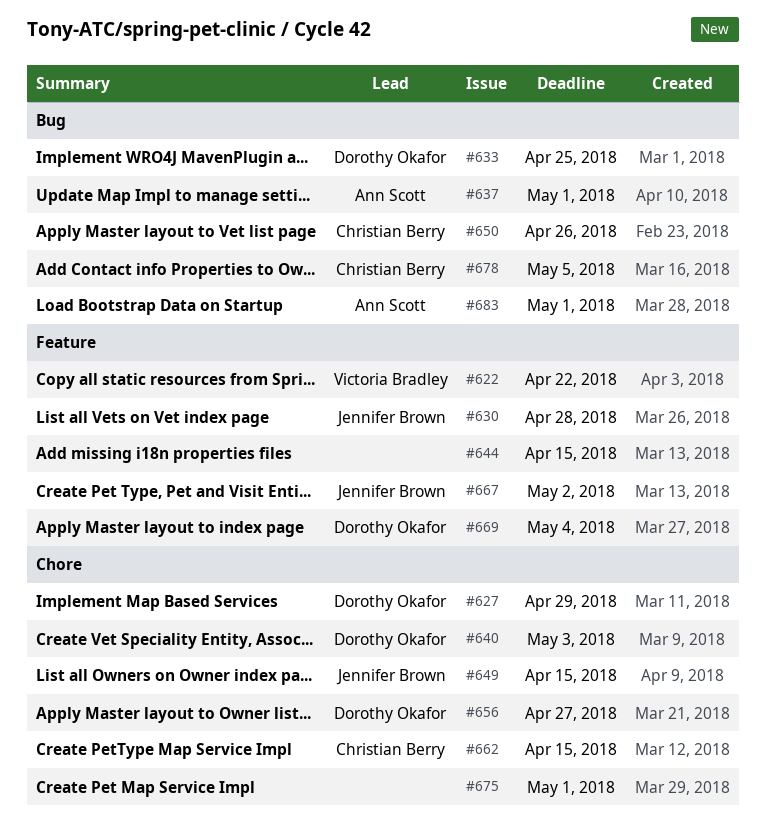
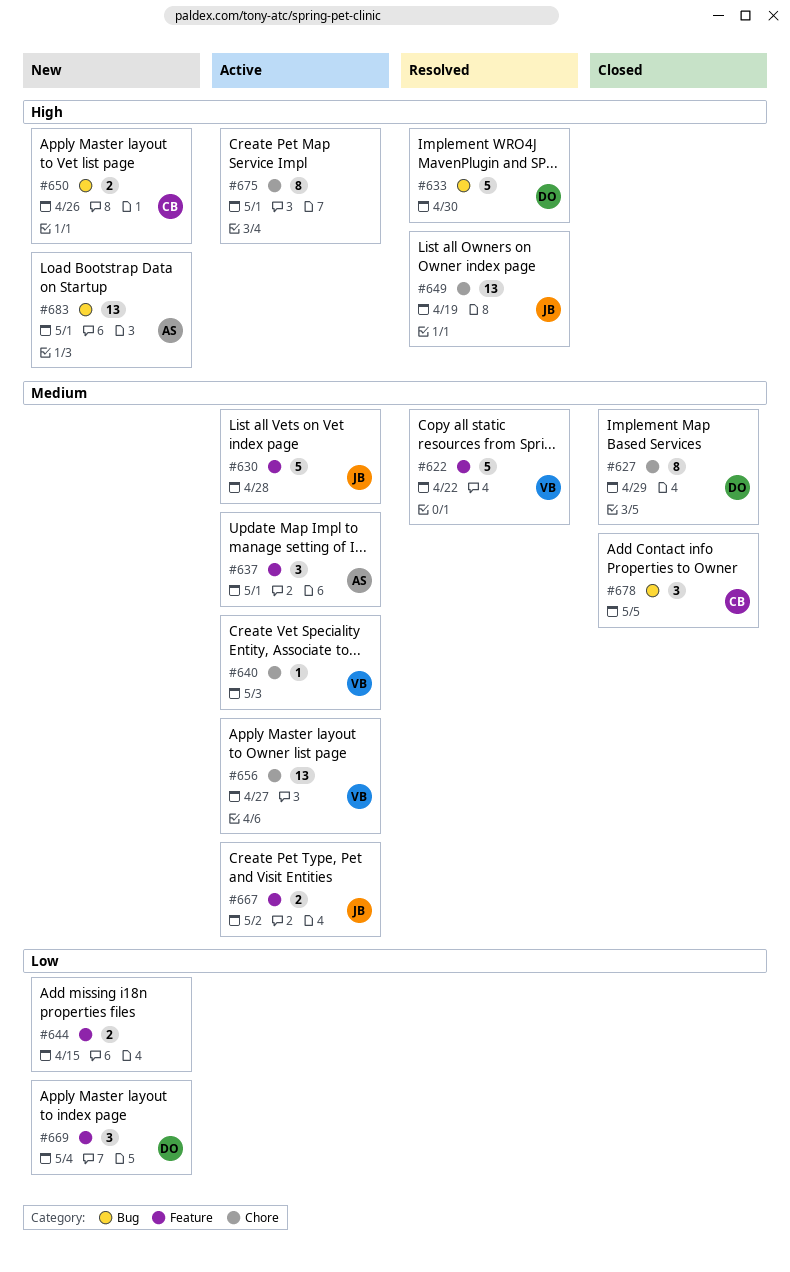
#633, due: Apr 25 -> Apr 30
#637, label: Bug -> Feature
#640, owner: Dorothy Okafor -> Victoria Bradley
#649, due: Apr 15 -> Apr 19
#656, owner: Dorothy Okafor -> Victoria Bradley
#662: present -> none

